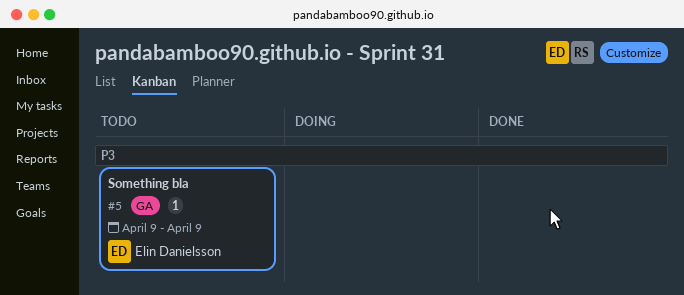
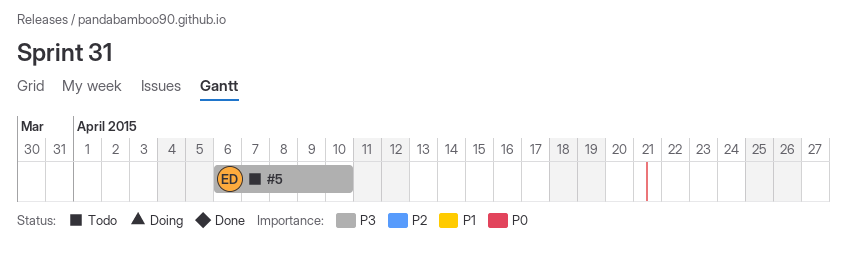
#5, start: Apr 9 -> Apr 6
#5, due: Apr 9 -> Apr 10

